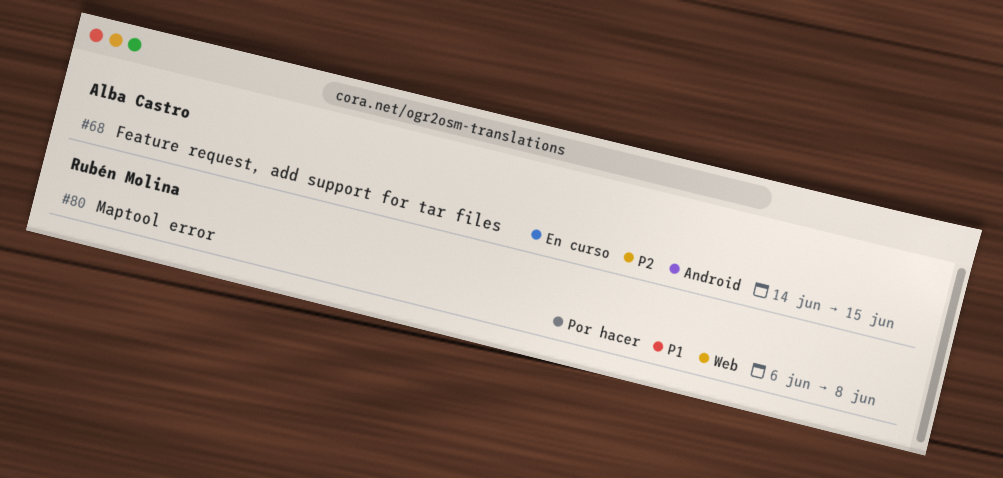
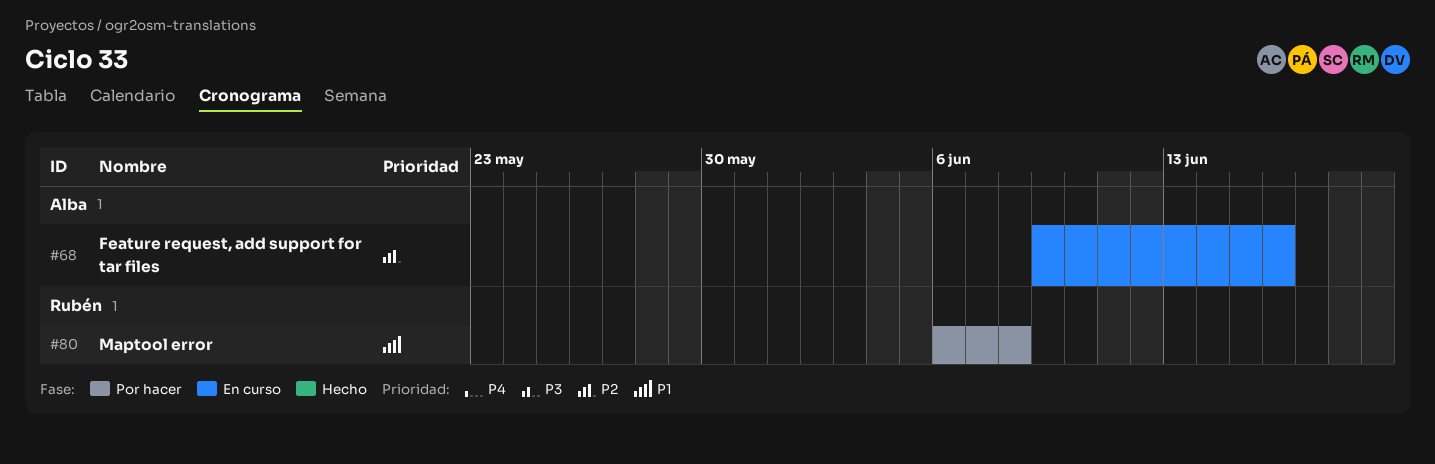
#68, start: Jun 14 -> Jun 9
#68, due: Jun 15 -> Jun 16

